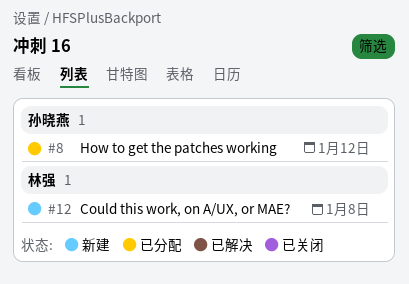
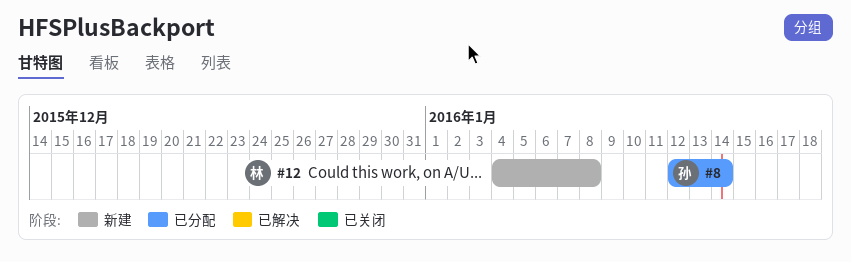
#8, due: Jan 12 -> Jan 14

